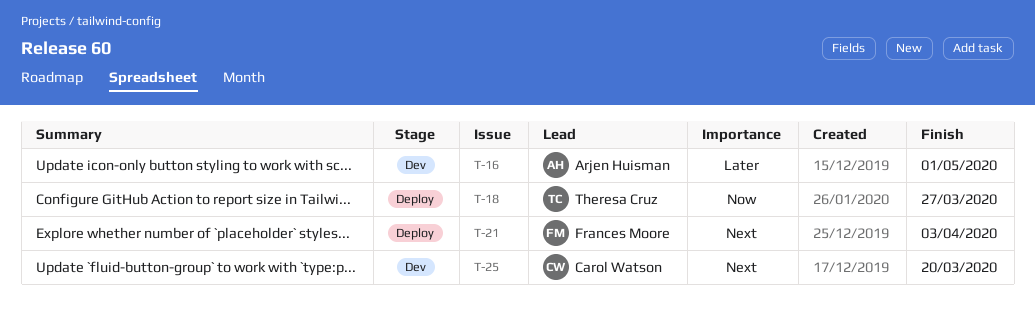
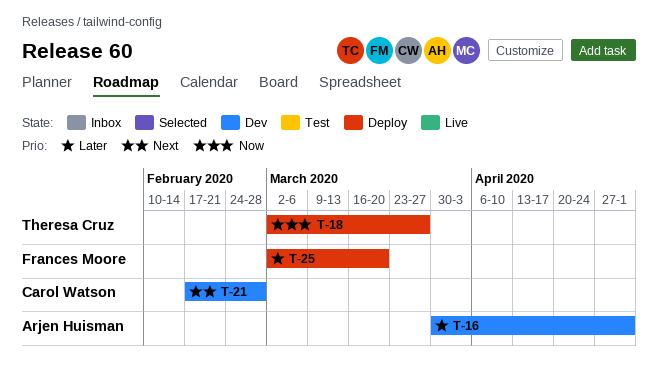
T-21, status: Deploy -> Dev
T-21, owner: Frances Moore -> Carol Watson
T-21, due: Apr 3 -> Feb 28
T-25, status: Dev -> Deploy
T-25, owner: Carol Watson -> Frances Moore
T-25, priority: Next -> Later

